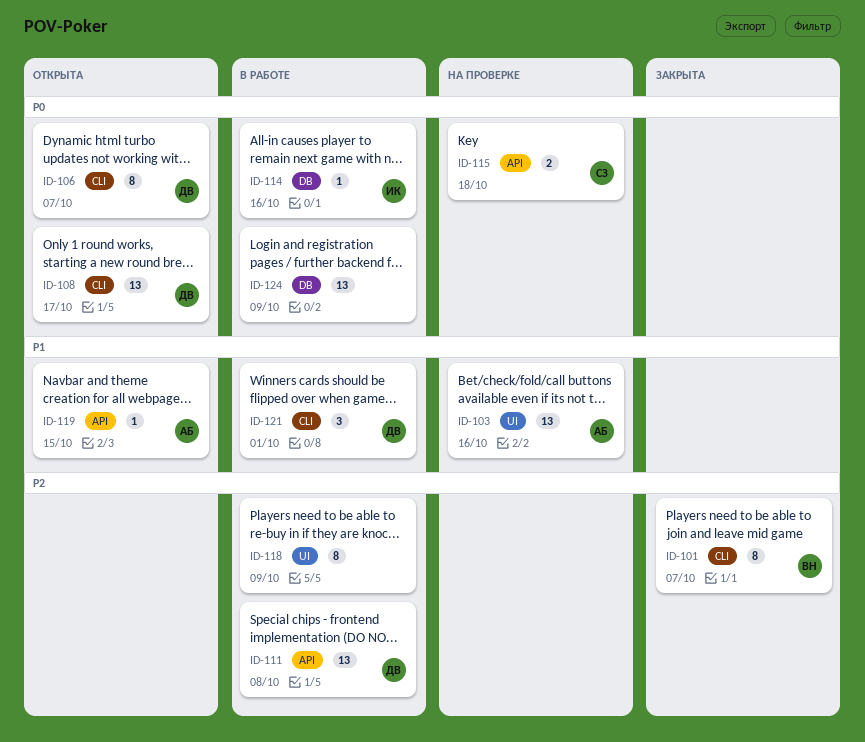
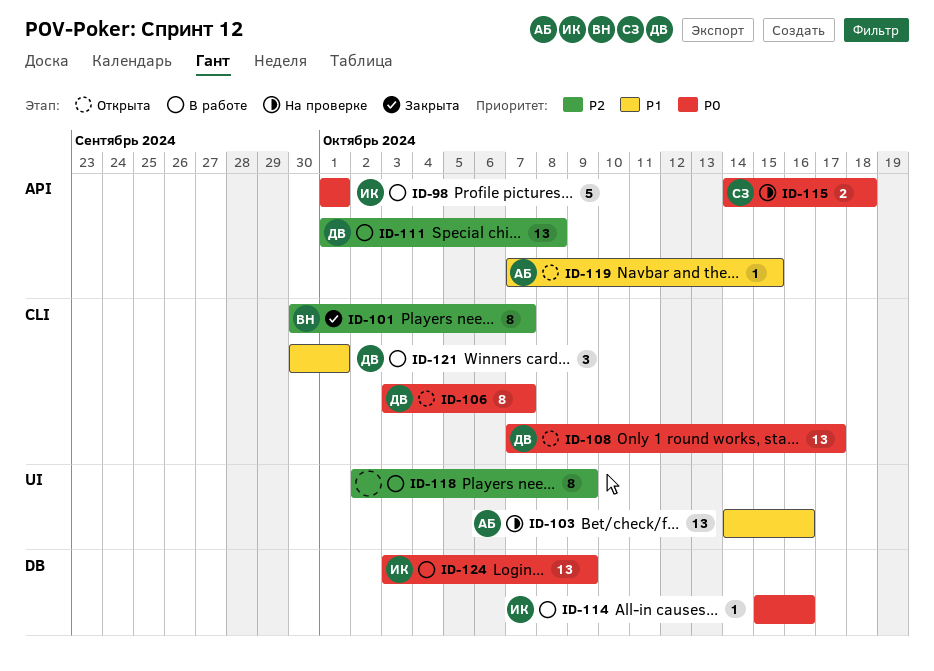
ID-98: none -> present
ID-124, owner: none -> ИК

